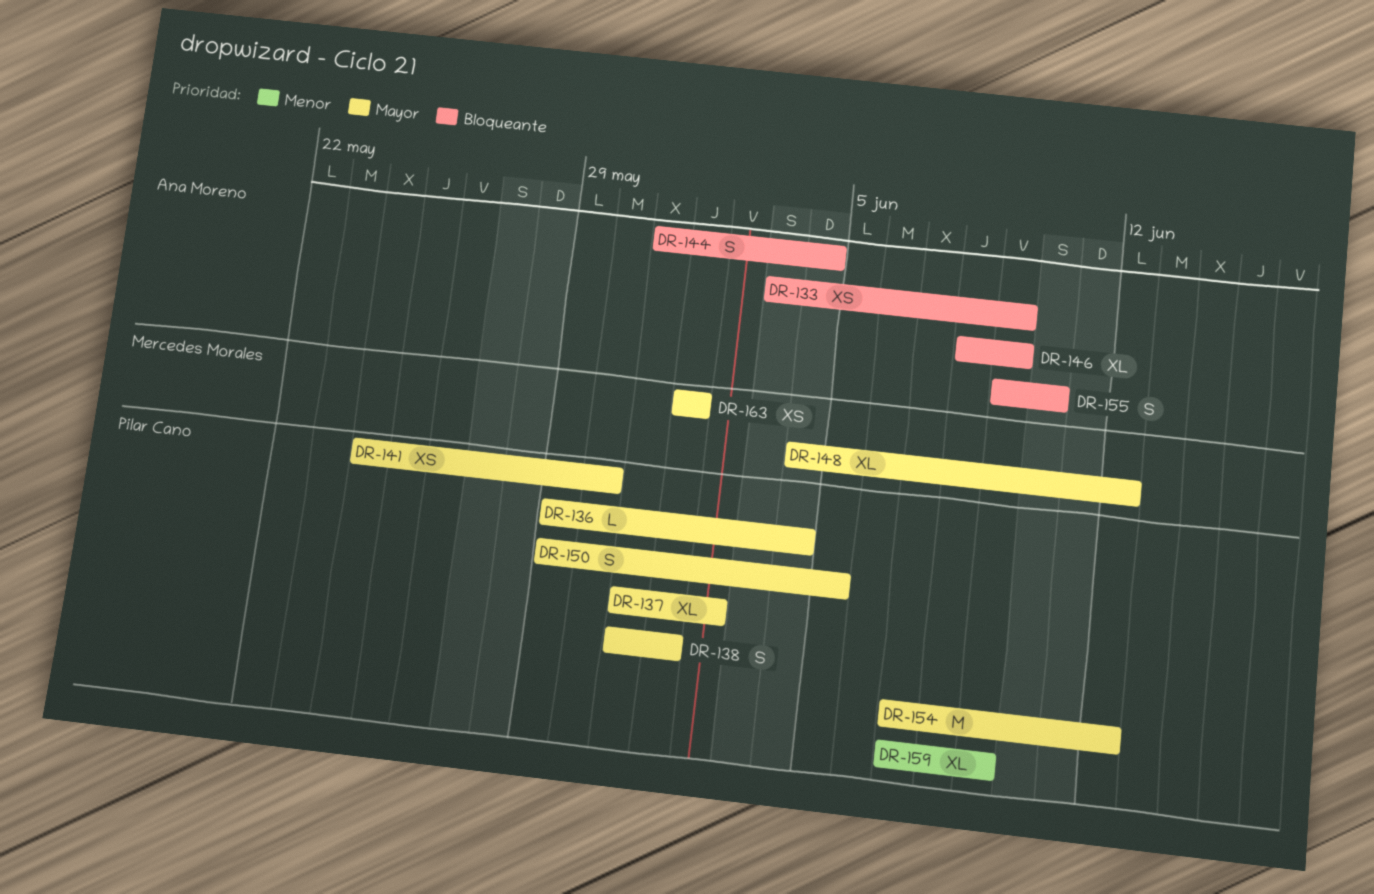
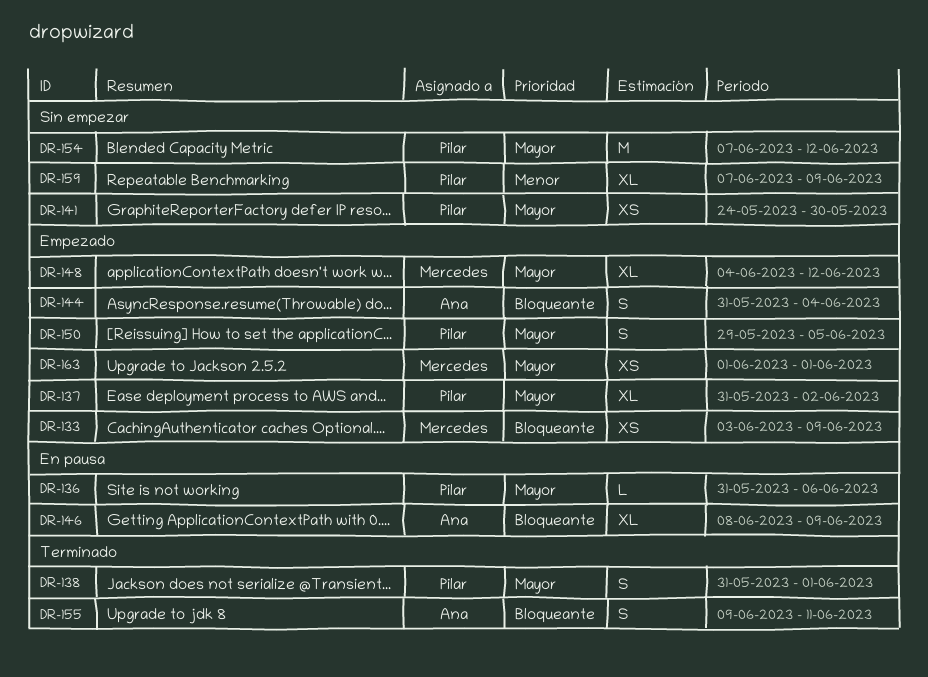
DR-133, owner: Ana Moreno -> Mercedes Morales
DR-136, start: May 29 -> May 31
DR-136, due: Jun 4 -> Jun 6
DR-155, due: Jun 10 -> Jun 11

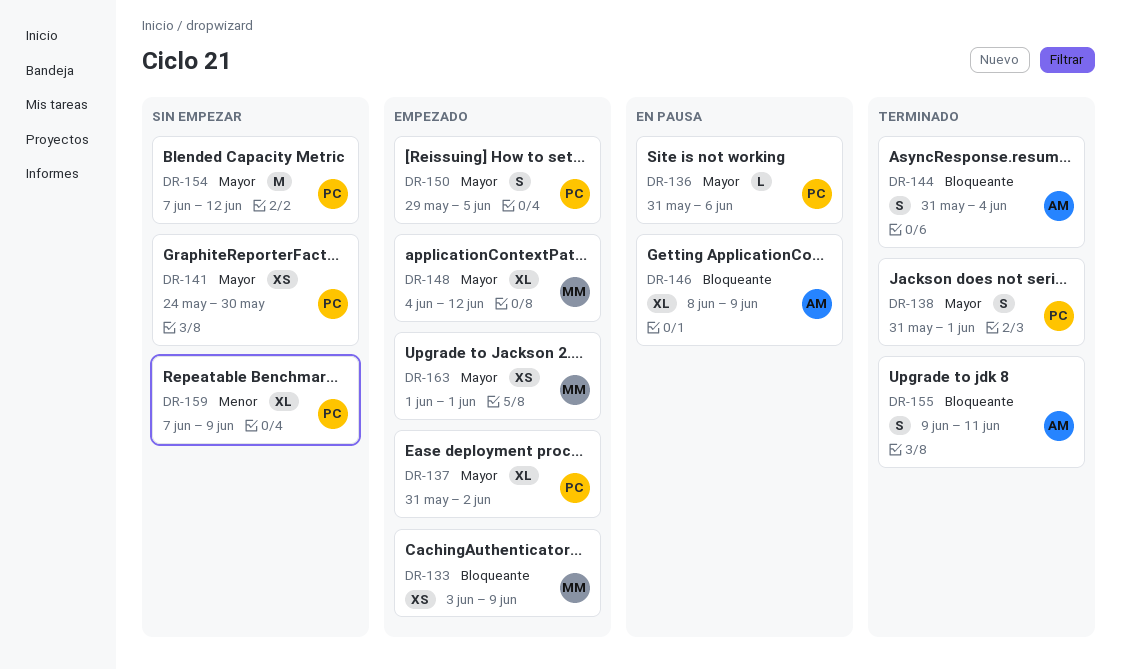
DR-144, status: Empezado -> Terminado

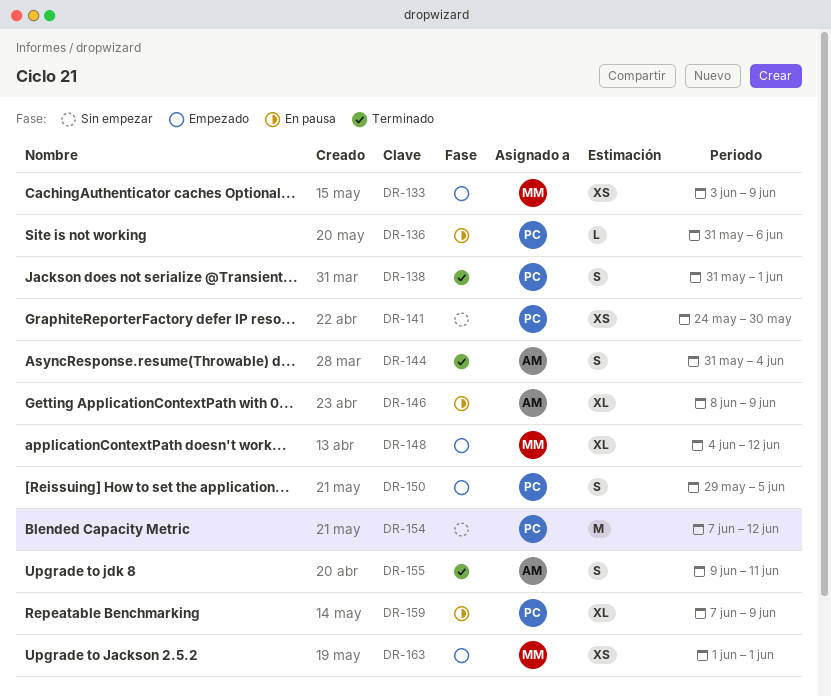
DR-137: present -> none
DR-159, status: Sin empezar -> En pausa

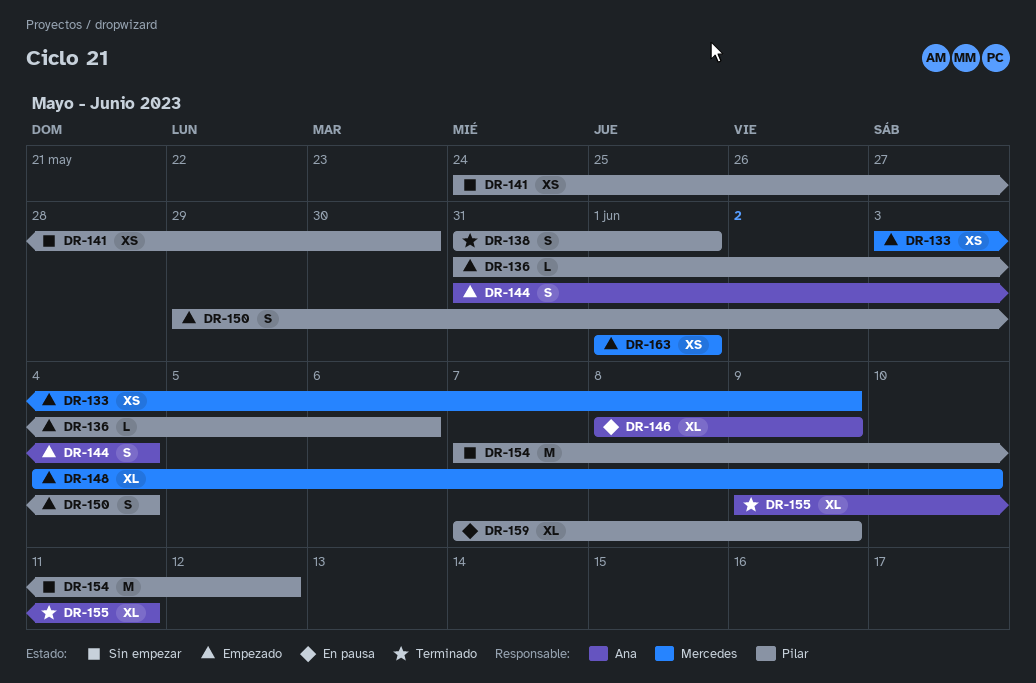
DR-136, status: En pausa -> Empezado
DR-144, status: Terminado -> Empezado
DR-148, due: Jun 12 -> Jun 10
DR-150, due: Jun 5 -> Jun 4
DR-155, estimate: S -> XL

